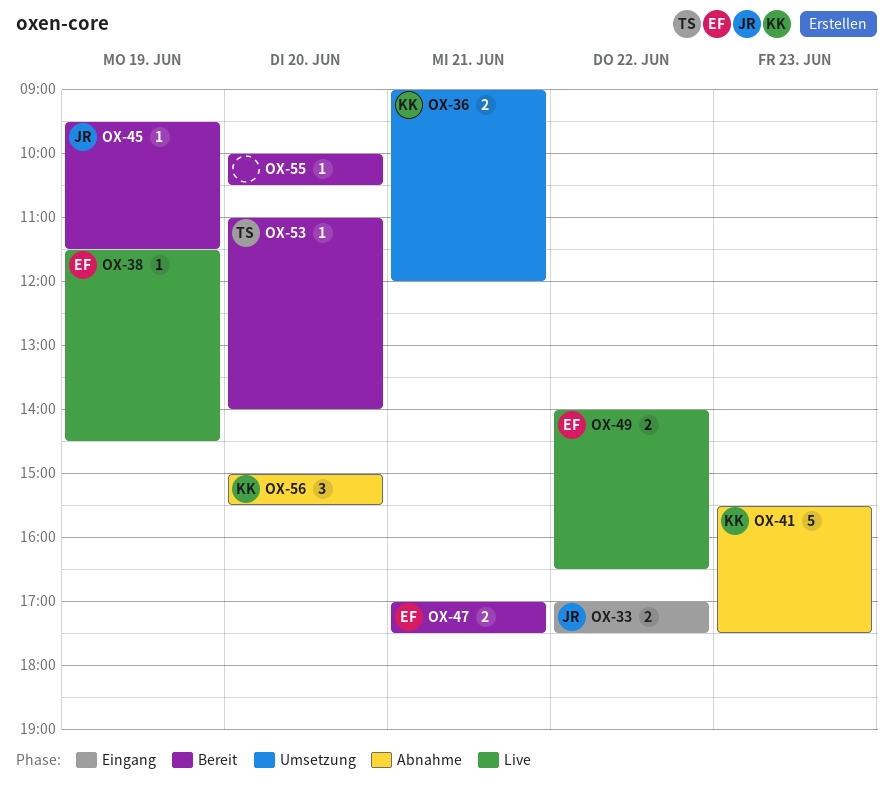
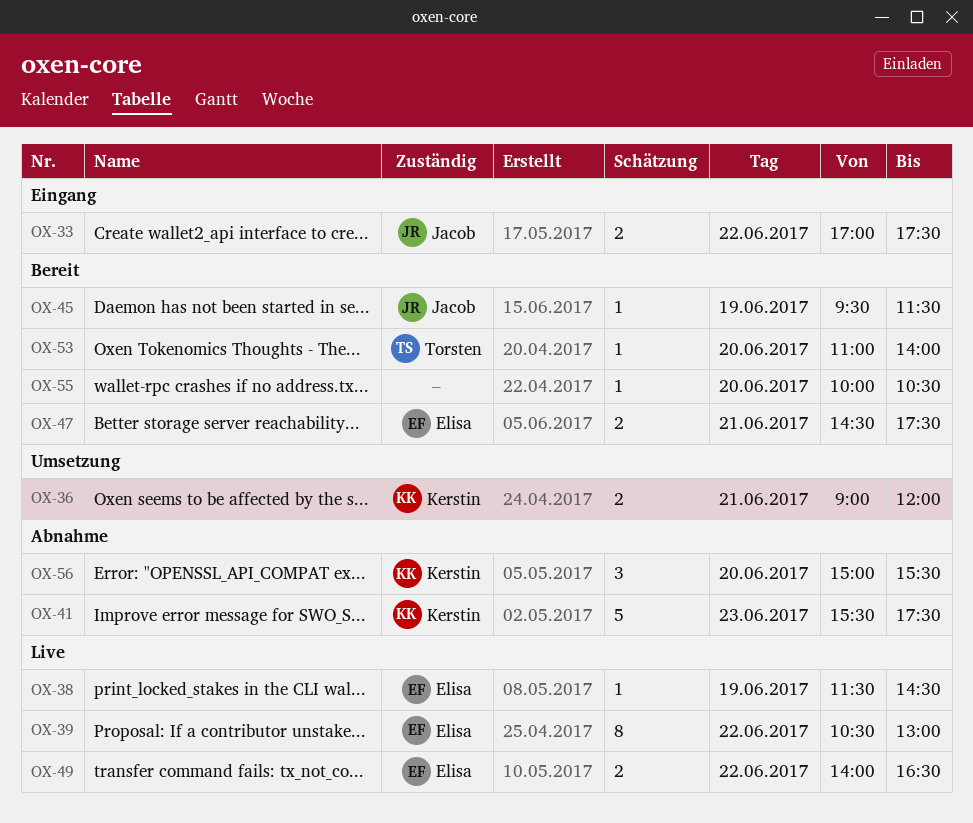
OX-39: none -> present
OX-47, begins: 17:00 -> 14:30

